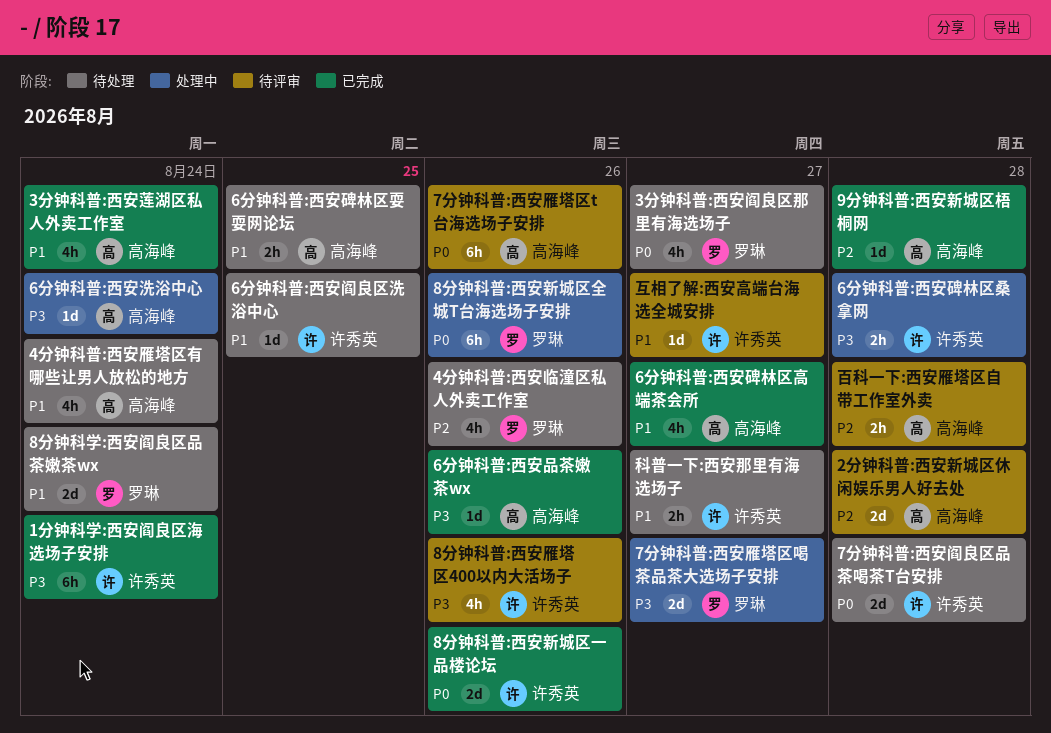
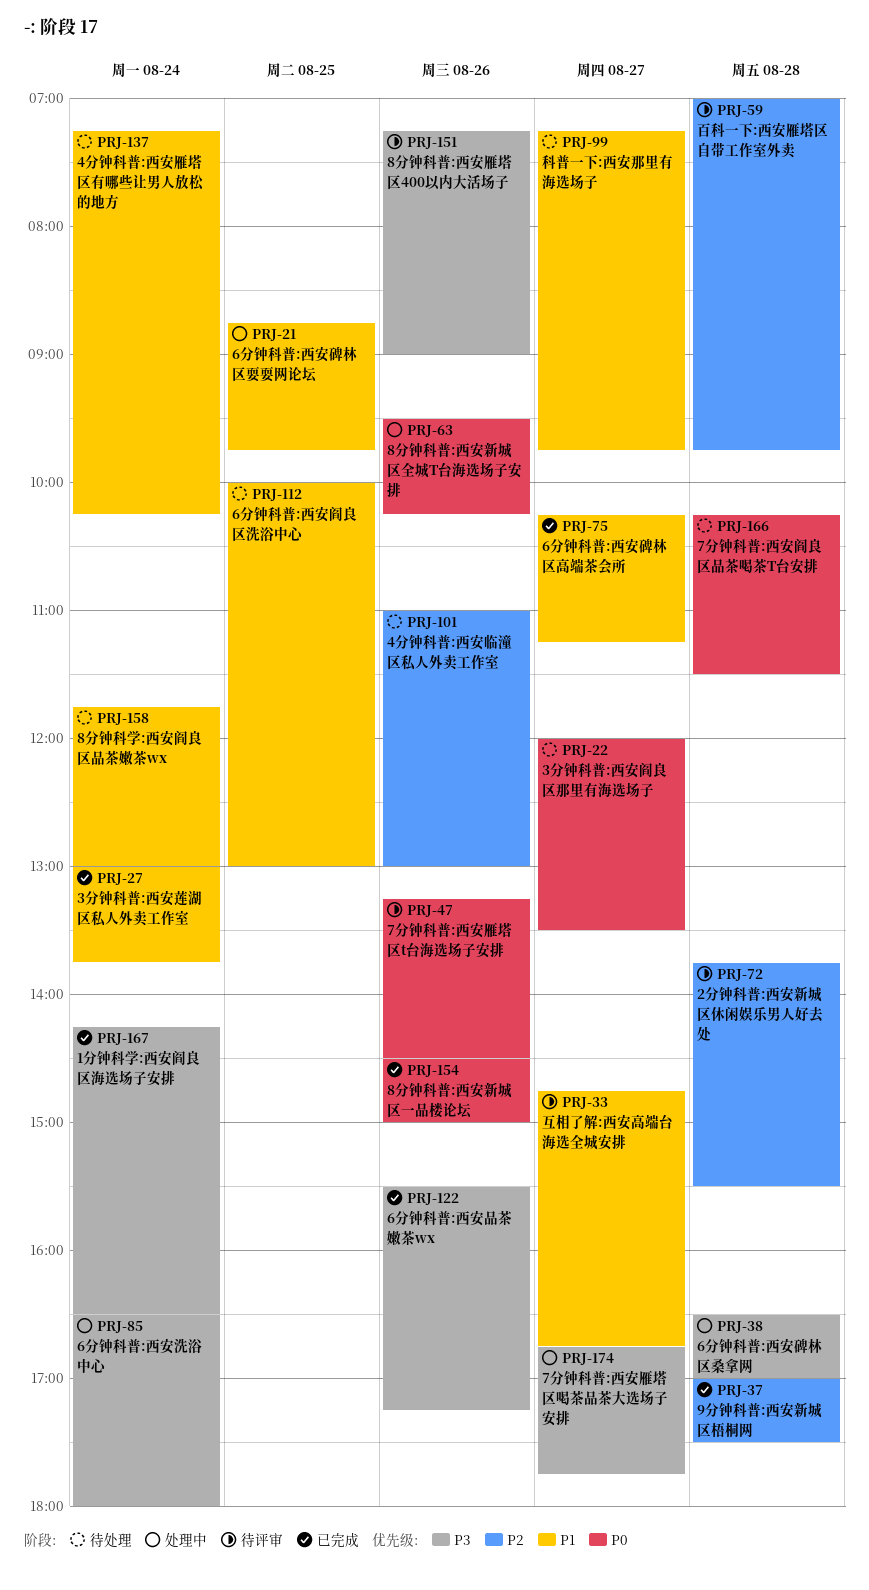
6分钟科普:西安碑林区耍耍网论坛, status: 待处理 -> 处理中

